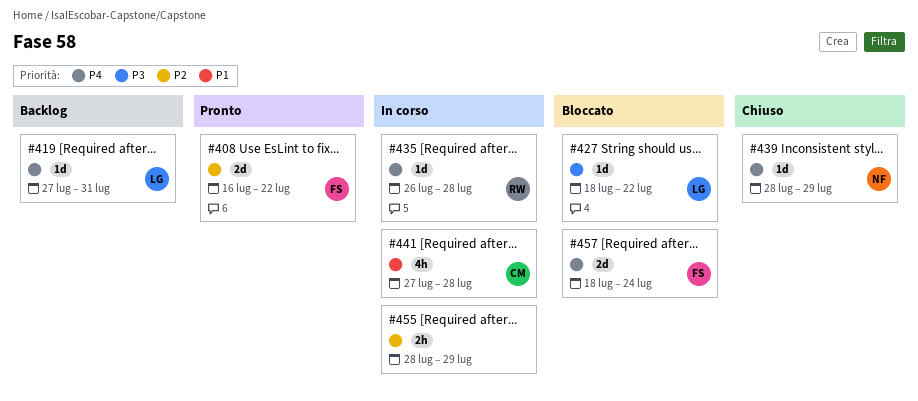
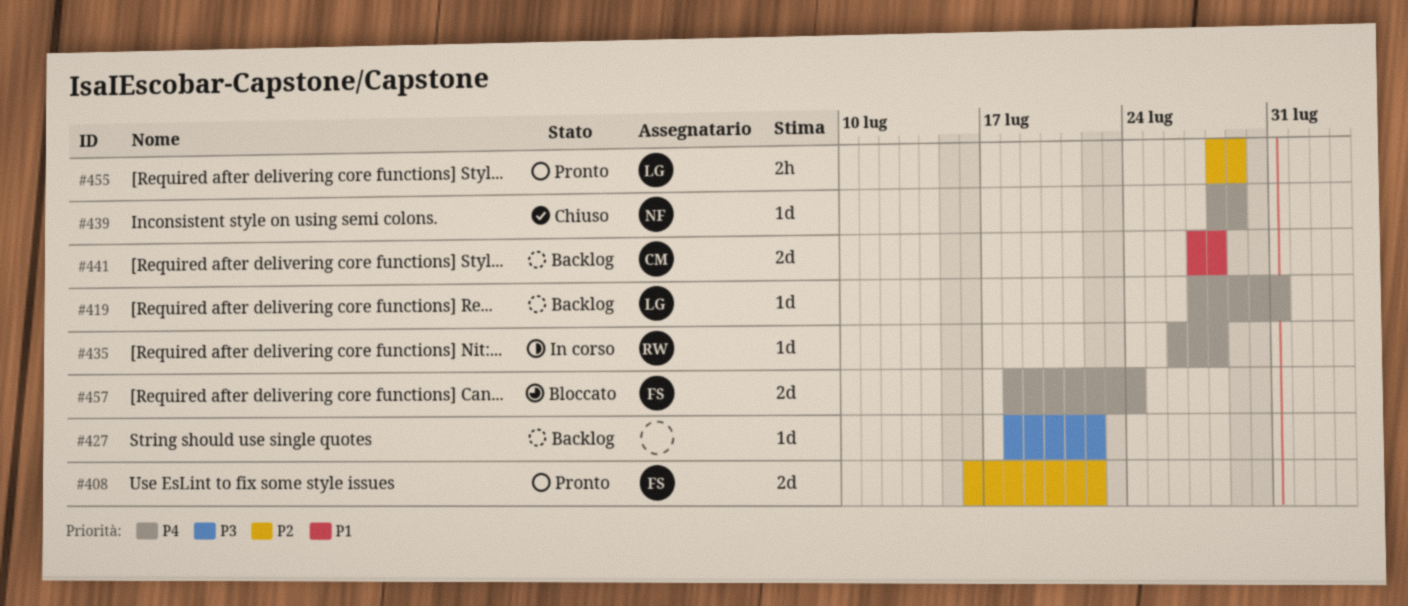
#427, status: Bloccato -> Backlog
#427, owner: LG -> none
#441, status: In corso -> Backlog
#441, estimate: 4h -> 2d
#455, status: In corso -> Pronto
#455, owner: none -> LG

